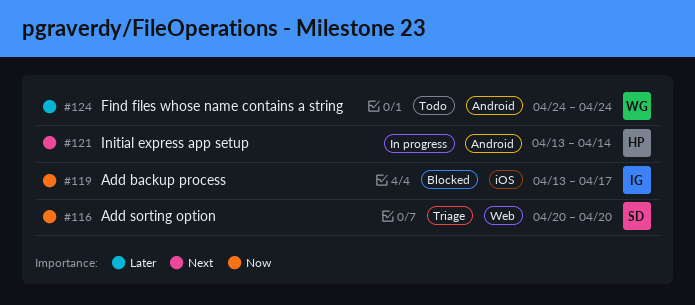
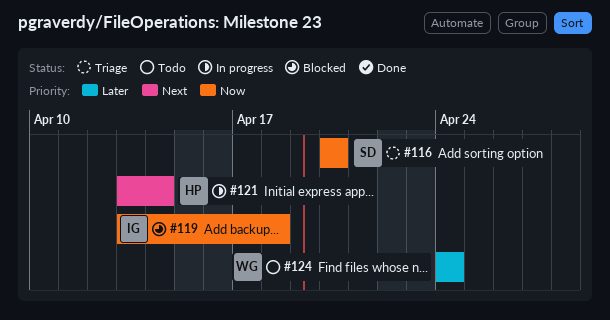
#119, due: Apr 17 -> Apr 18

